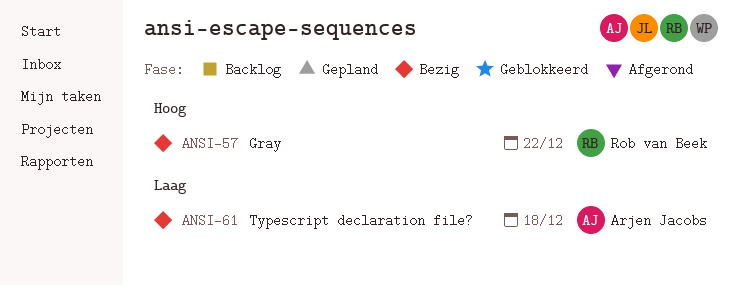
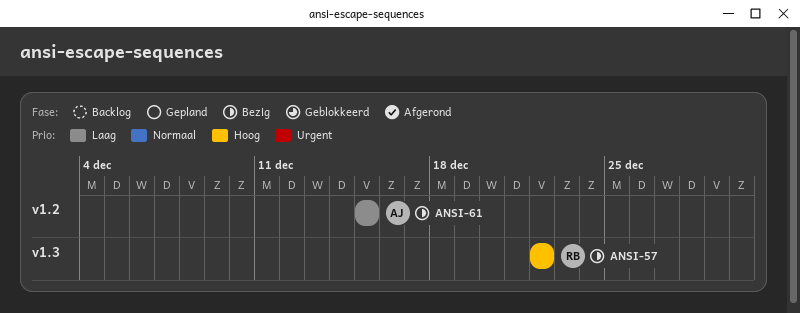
ANSI-61, due: Dec 18 -> Dec 15

